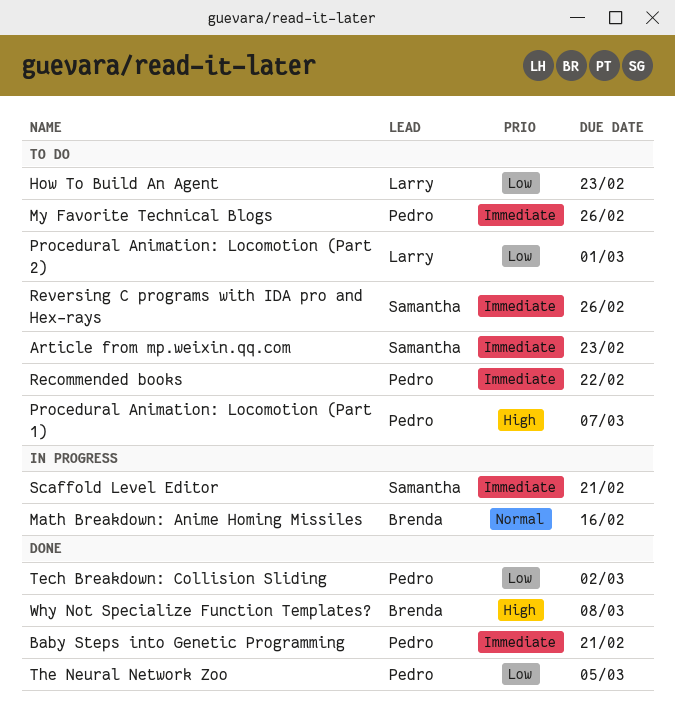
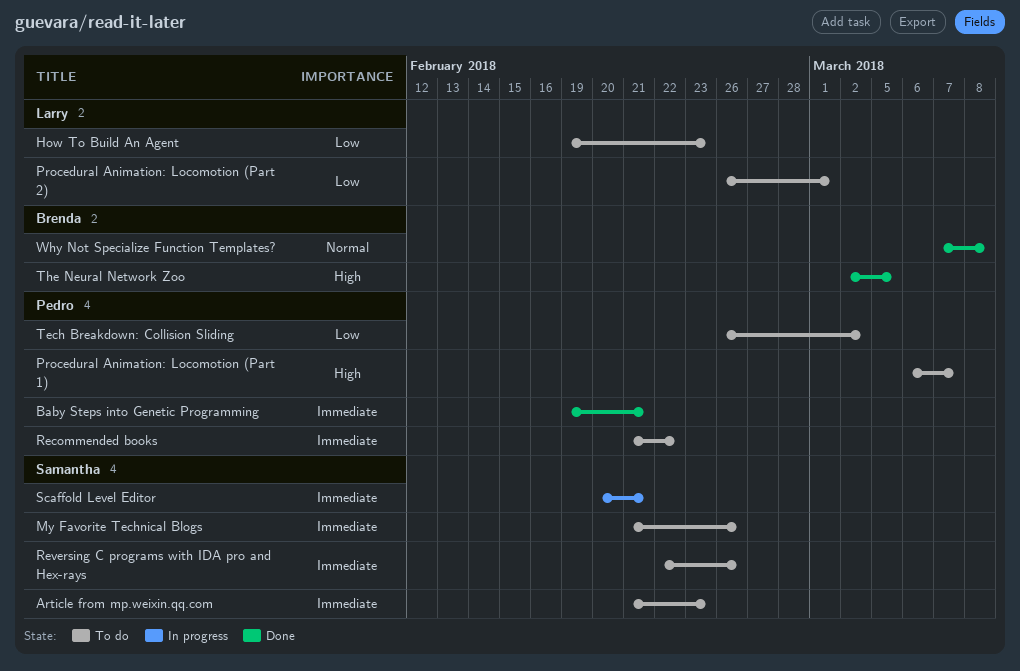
Math Breakdown: Anime Homing Missiles: present -> none
My Favorite Technical Blogs, owner: Pedro -> Samantha
Tech Breakdown: Collision Sliding, status: Done -> To do
The Neural Network Zoo, owner: Pedro -> Brenda
The Neural Network Zoo, priority: Low -> High
Why Not Specialize Function Templates?, priority: High -> Normal

